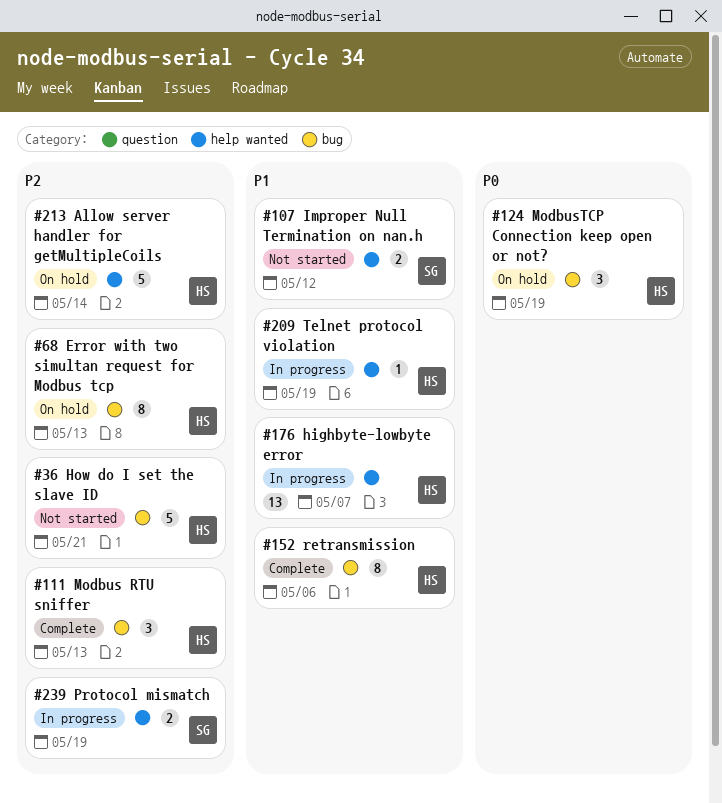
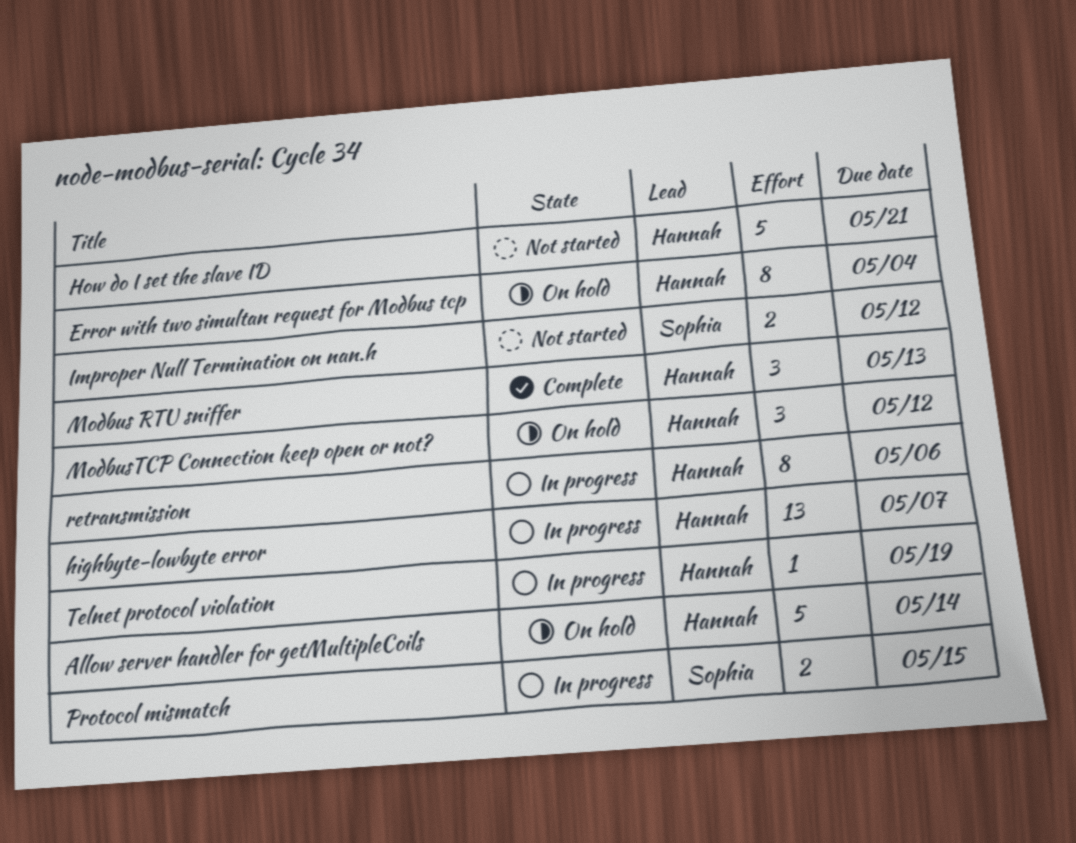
Error with two simultan request for Modbus tcp, due: May 13 -> May 4
ModbusTCP Connection keep open or not?, due: May 19 -> May 12
Protocol mismatch, due: May 19 -> May 15
retransmission, status: Complete -> In progress

